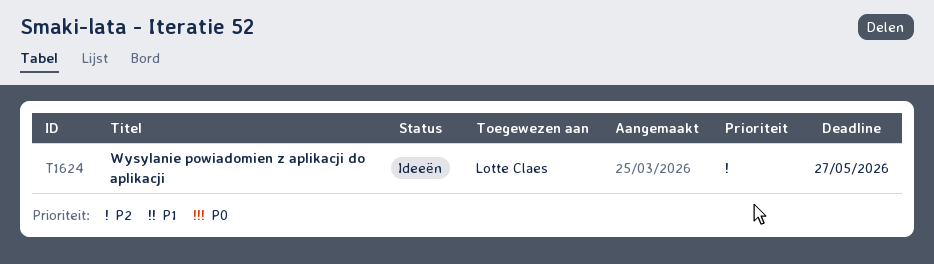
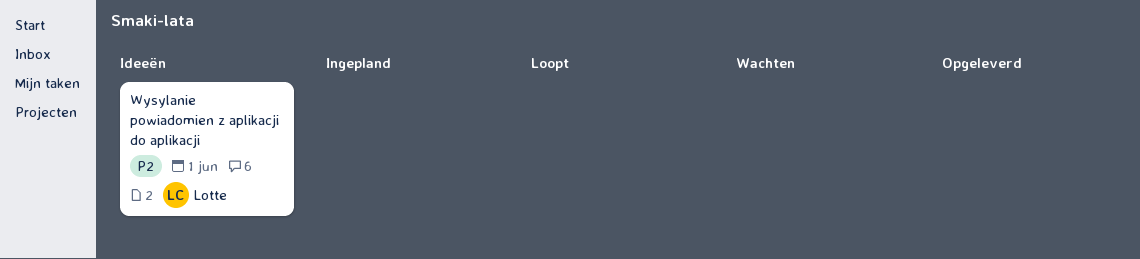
Wysylanie powiadomien z aplikacji do aplikacji, due: May 27 -> Jun 1

